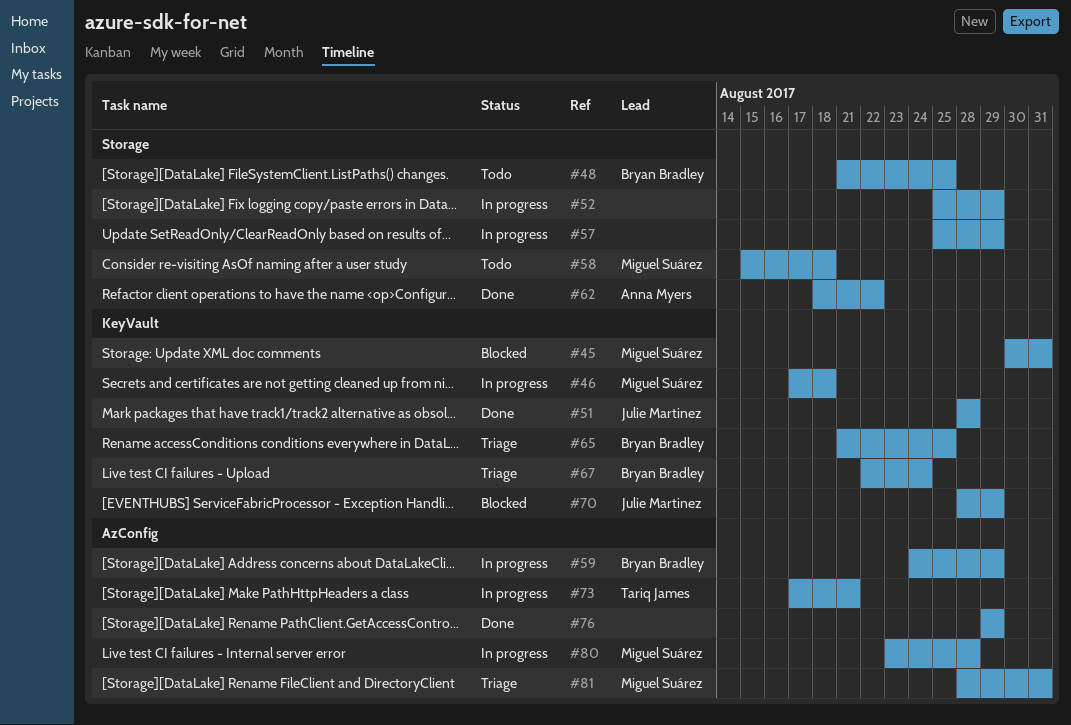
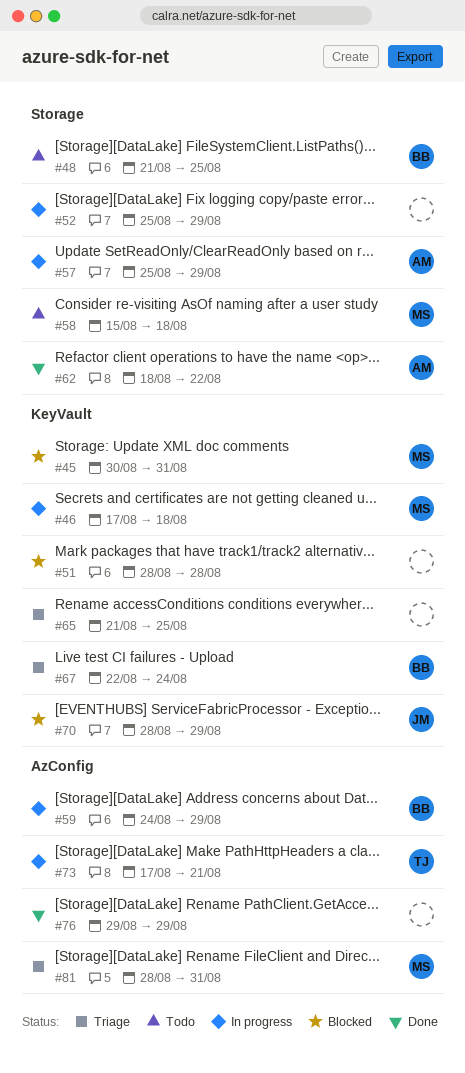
#51, status: Done -> Blocked
#51, owner: Julie Martinez -> none
#57, owner: none -> Anna Myers
#65, owner: Bryan Bradley -> none
#80: present -> none

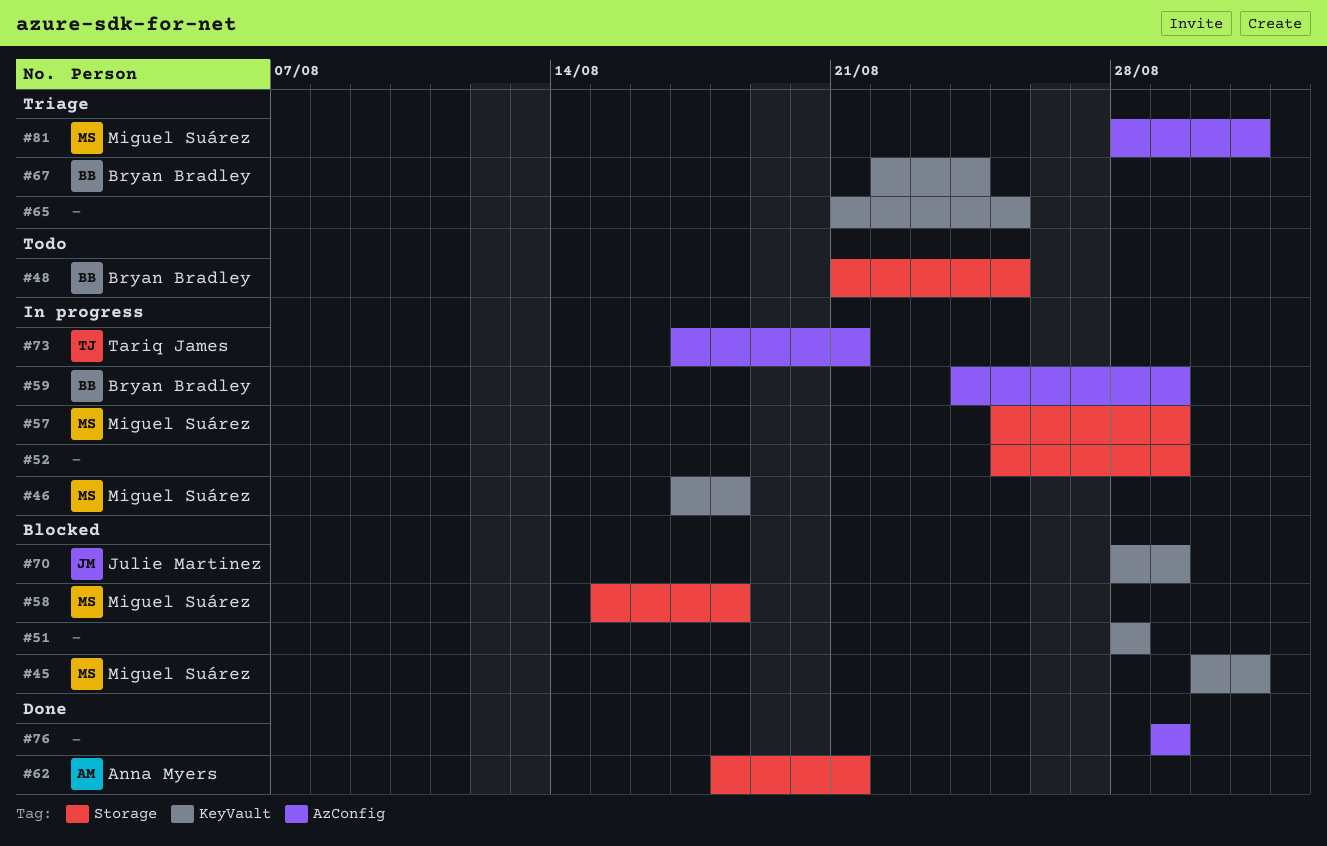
#57, owner: Anna Myers -> Miguel Suárez
#58, status: Todo -> Blocked
#62, due: Aug 22 -> Aug 21

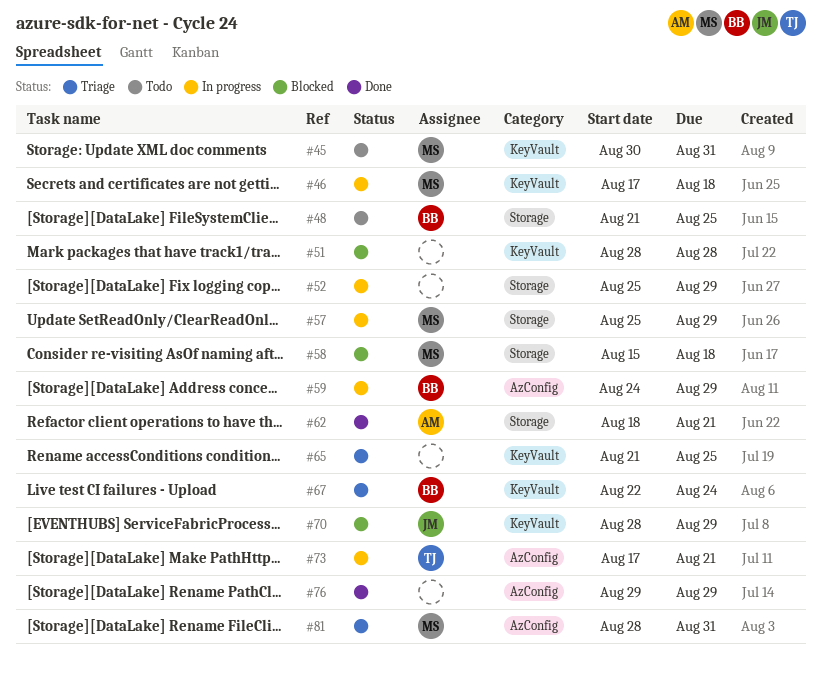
#45, status: Blocked -> Todo

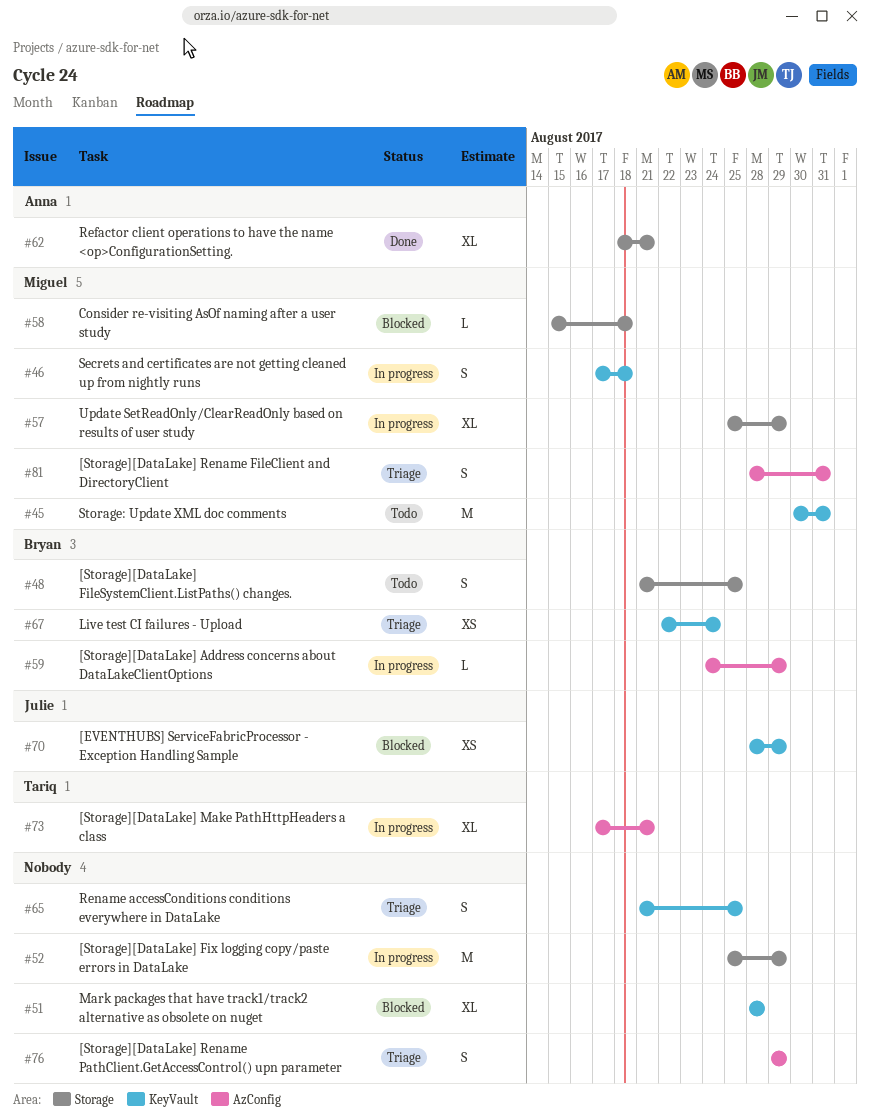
#76, status: Done -> Triage

